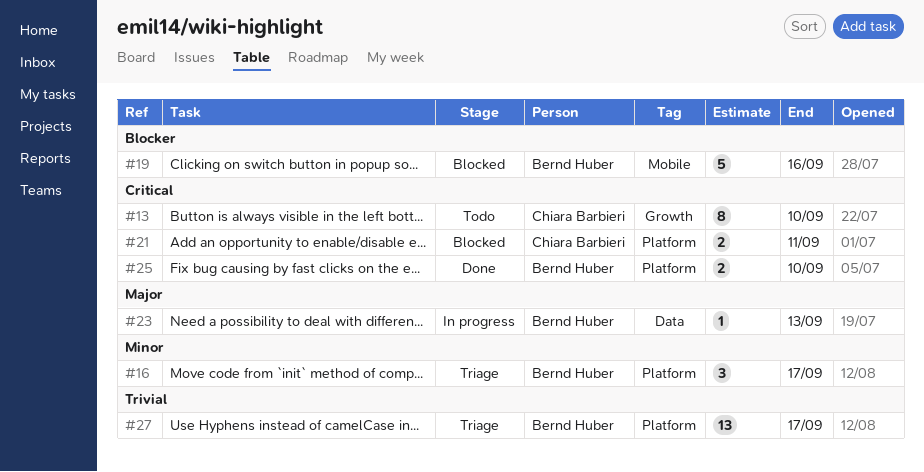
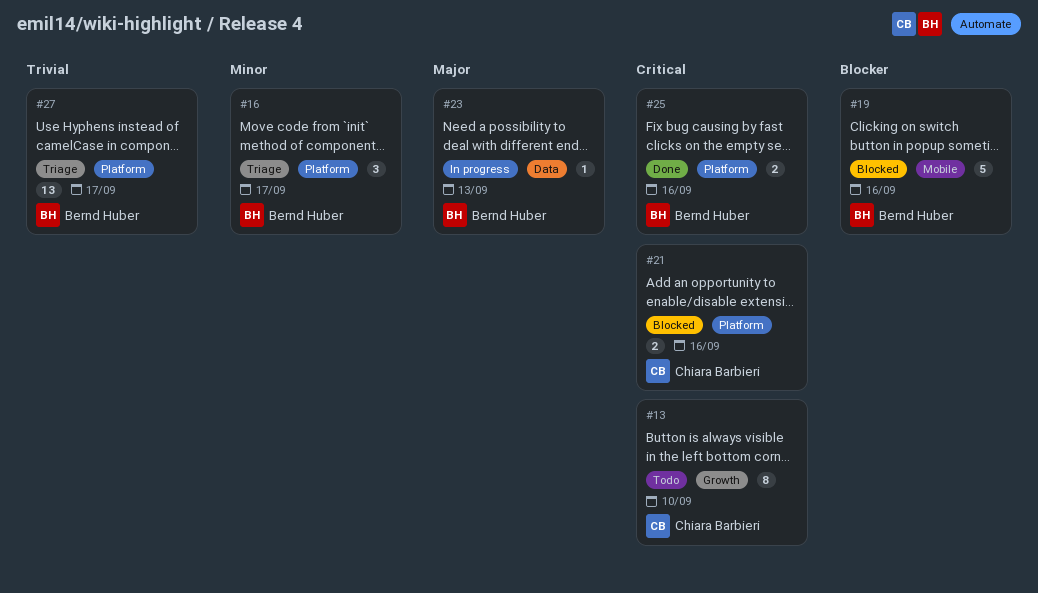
#21, due: Sep 11 -> Sep 16
#25, due: Sep 10 -> Sep 16

